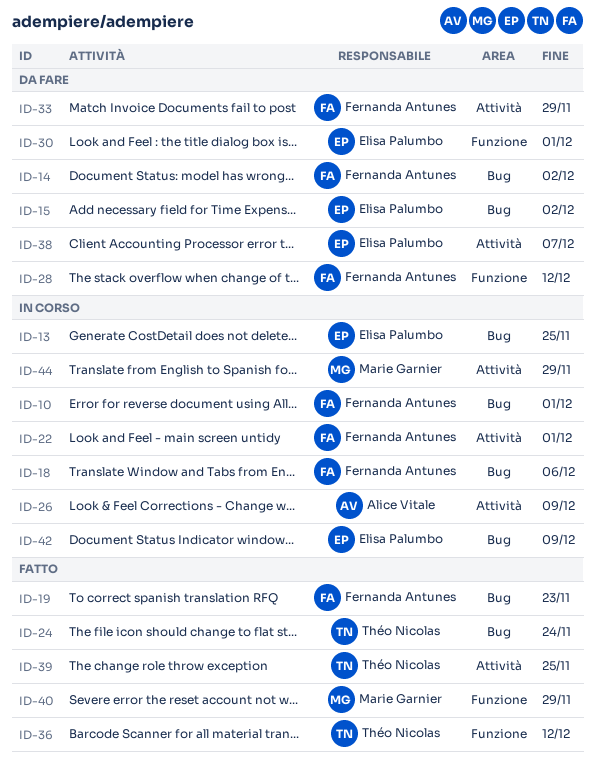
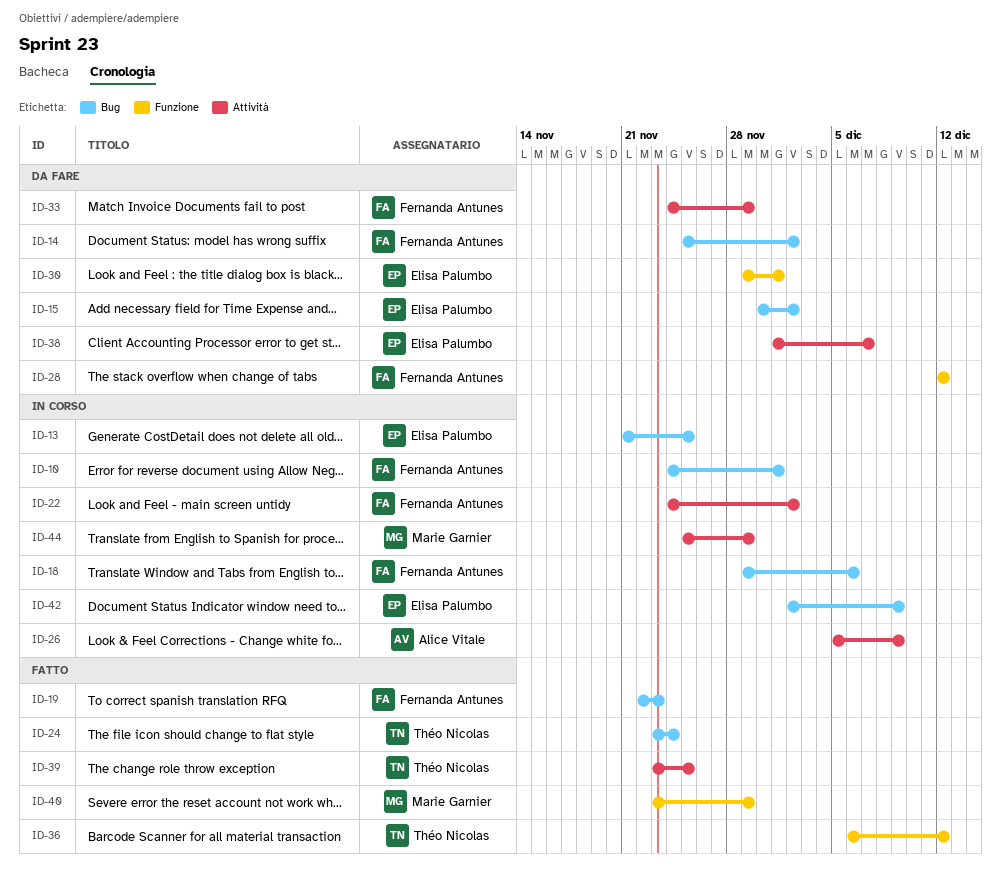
ID-22, due: Dec 1 -> Dec 2

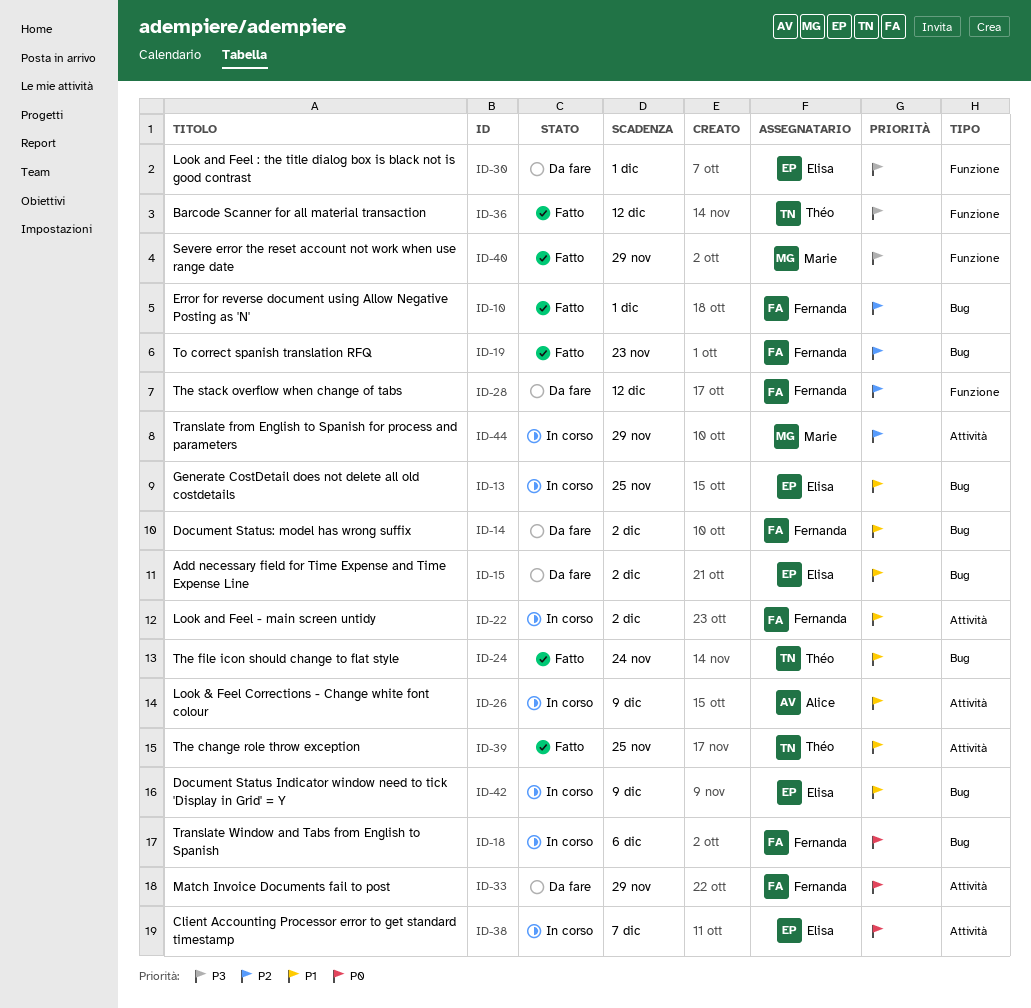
ID-10, status: In corso -> Fatto
ID-38, status: Da fare -> In corso

